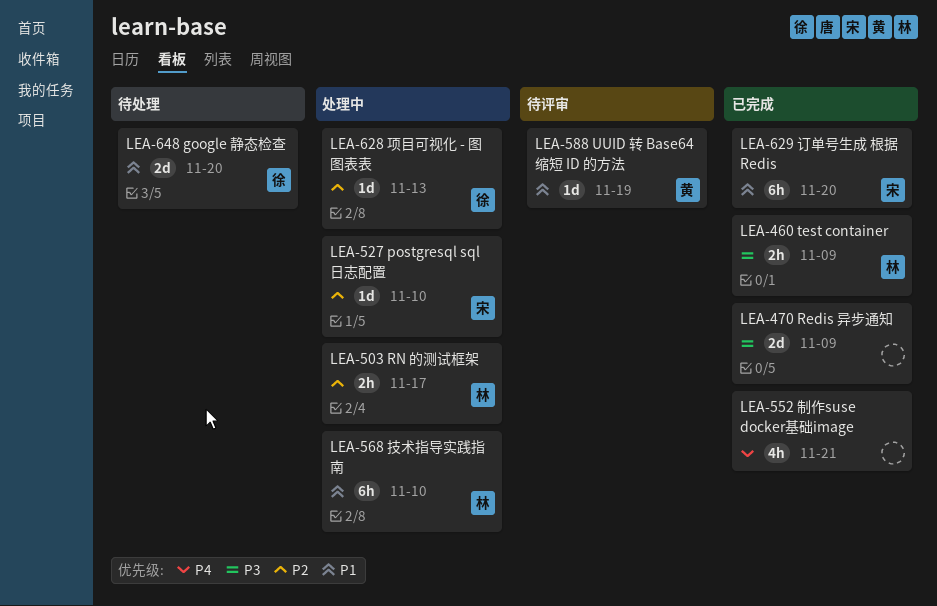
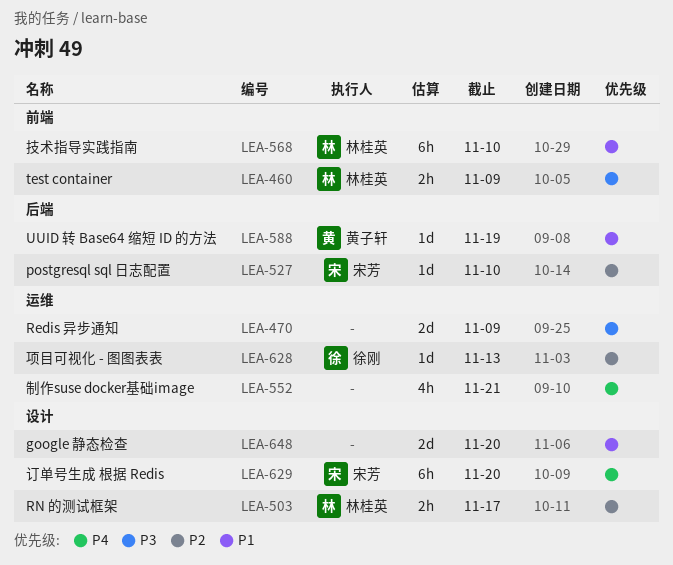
LEA-629, priority: P1 -> P4
LEA-648, owner: 徐刚 -> none

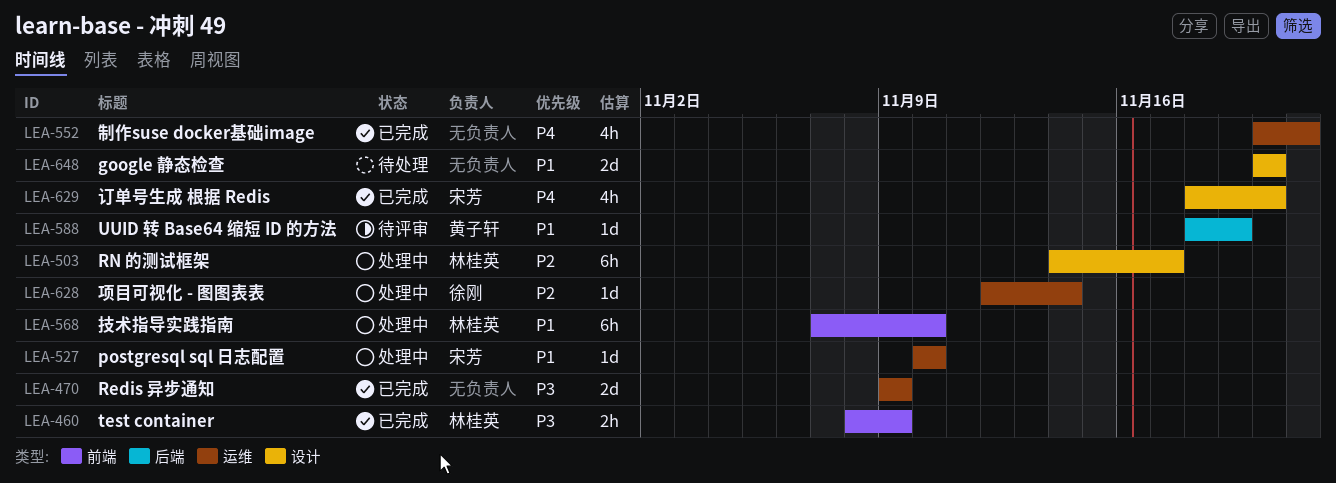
LEA-503, estimate: 2h -> 6h
LEA-527, priority: P2 -> P1
LEA-527, label: 后端 -> 运维
LEA-628, due: Nov 13 -> Nov 14
LEA-629, estimate: 6h -> 4h

